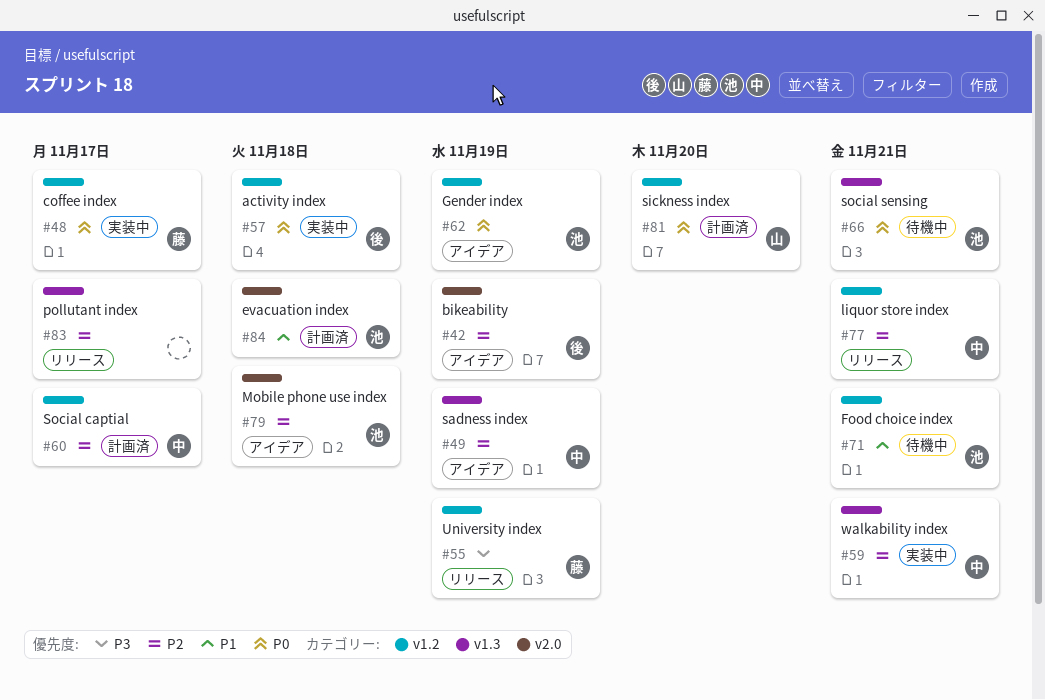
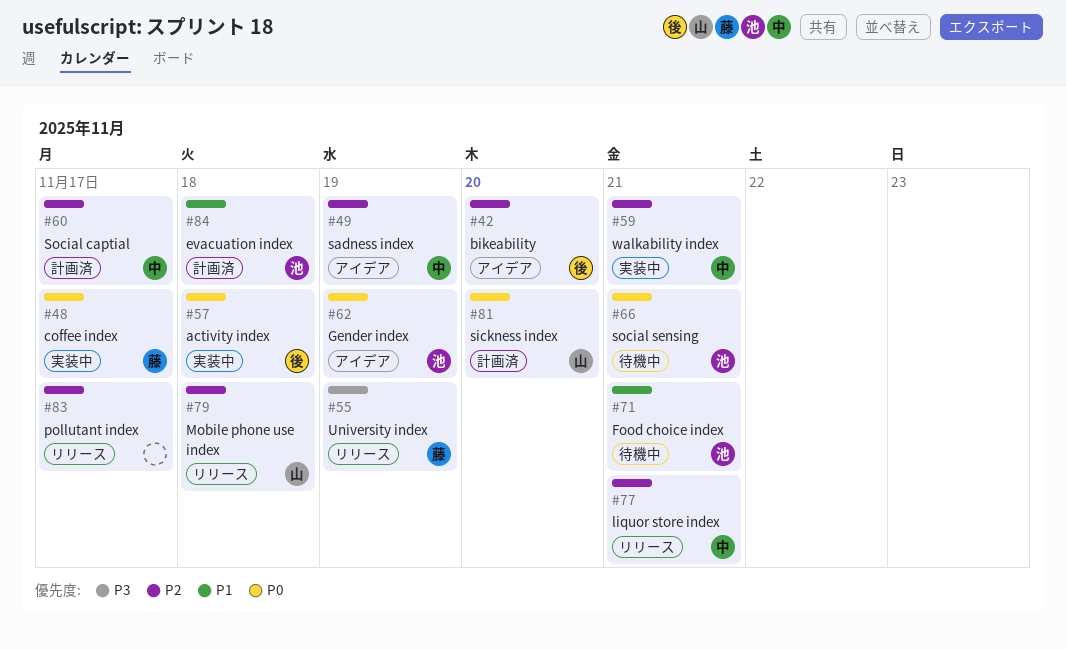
#42, due: Nov 19 -> Nov 20
#79, status: アイデア -> リリース
#79, owner: 池 -> 山

